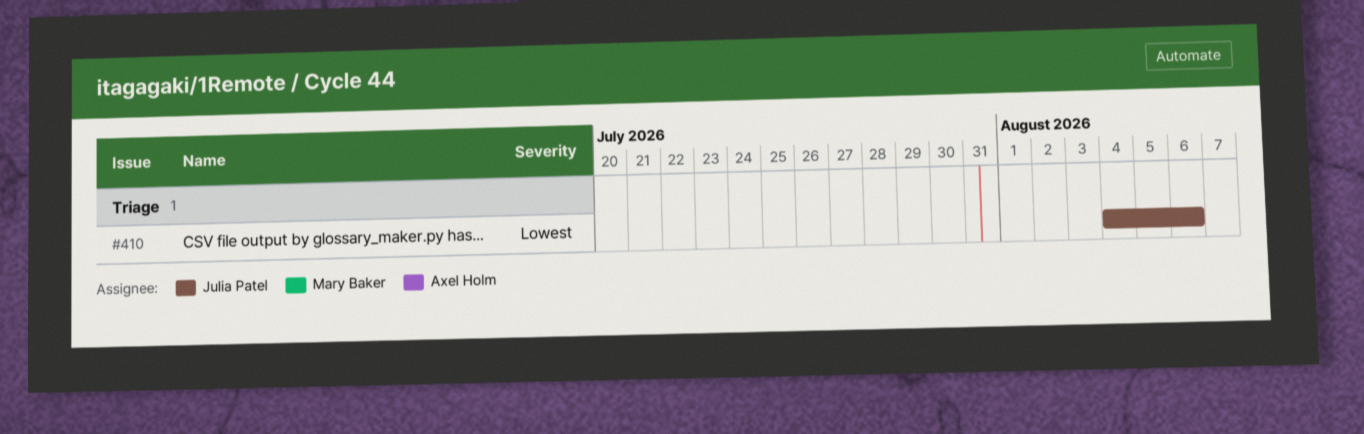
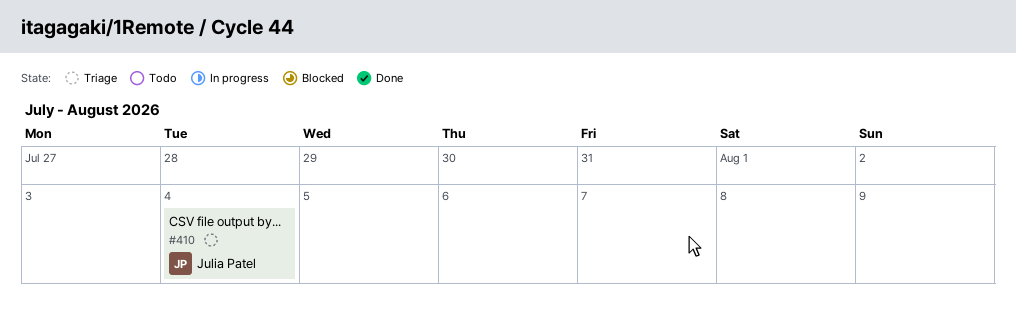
#410, due: Aug 6 -> Aug 4

